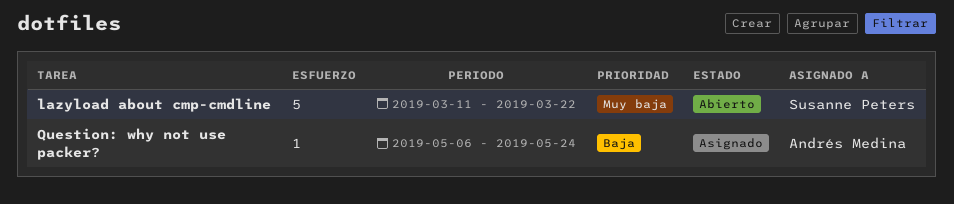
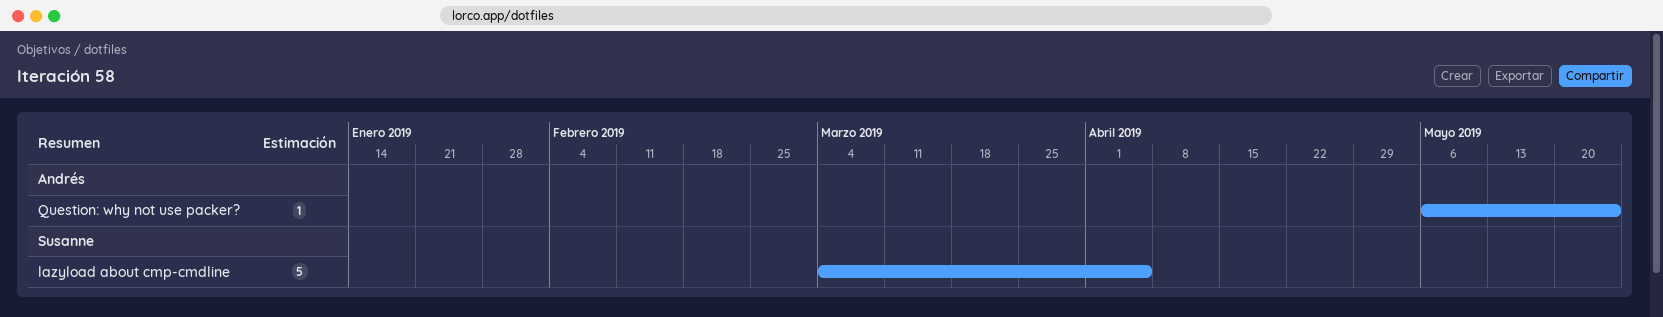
lazyload about cmp-cmdline, start: Mar 11 -> Mar 4
lazyload about cmp-cmdline, due: Mar 22 -> Apr 5

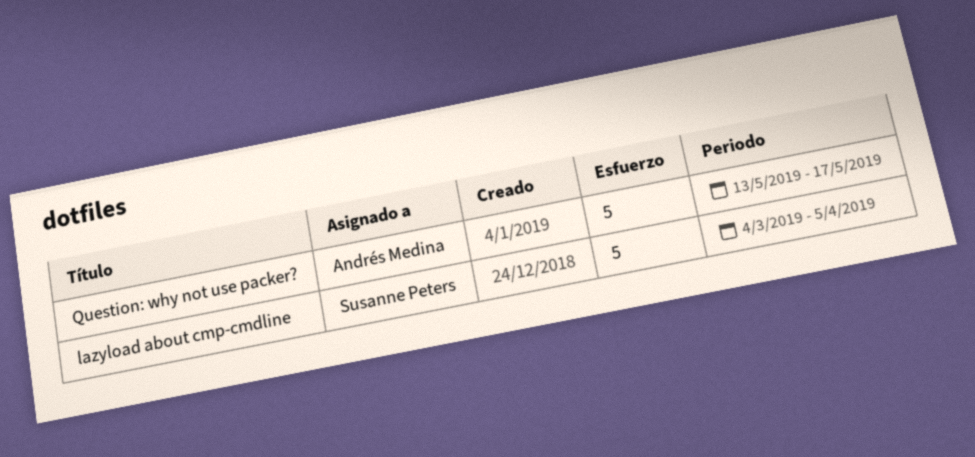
Question: why not use packer?, estimate: 1 -> 5
Question: why not use packer?, start: May 6 -> May 13
Question: why not use packer?, due: May 24 -> May 17

